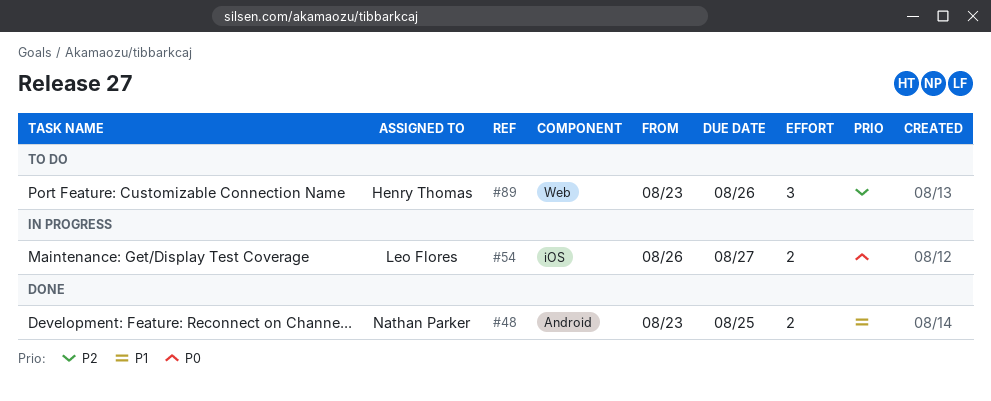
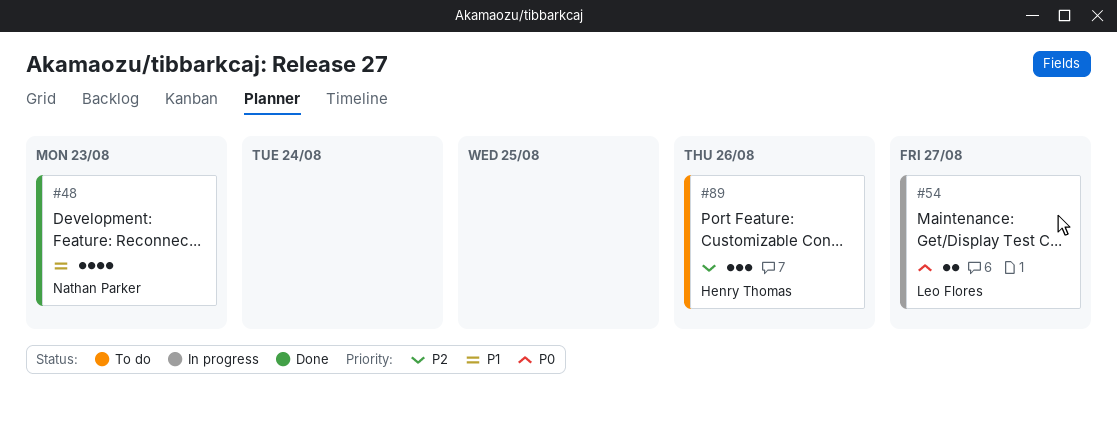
#48, estimate: 2 -> 4
#48, due: Aug 25 -> Aug 23

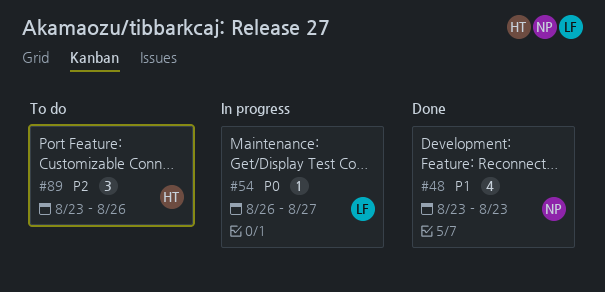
#54, estimate: 2 -> 1

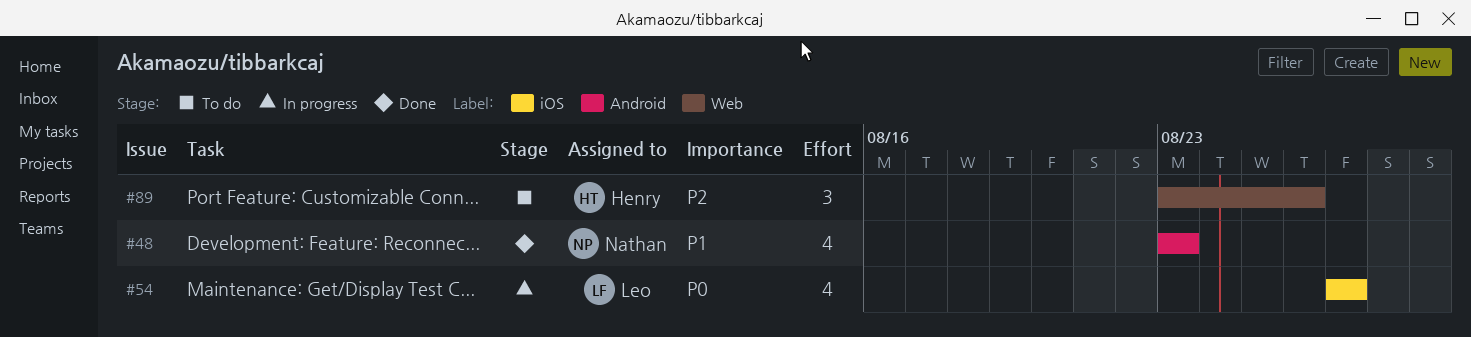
#54, estimate: 1 -> 4
#54, start: Aug 26 -> Aug 27

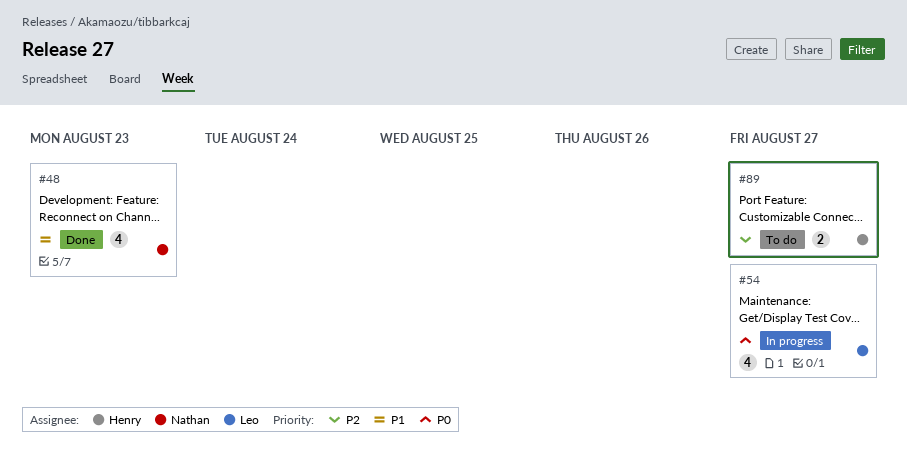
#89, estimate: 3 -> 2
#89, due: Aug 26 -> Aug 27

